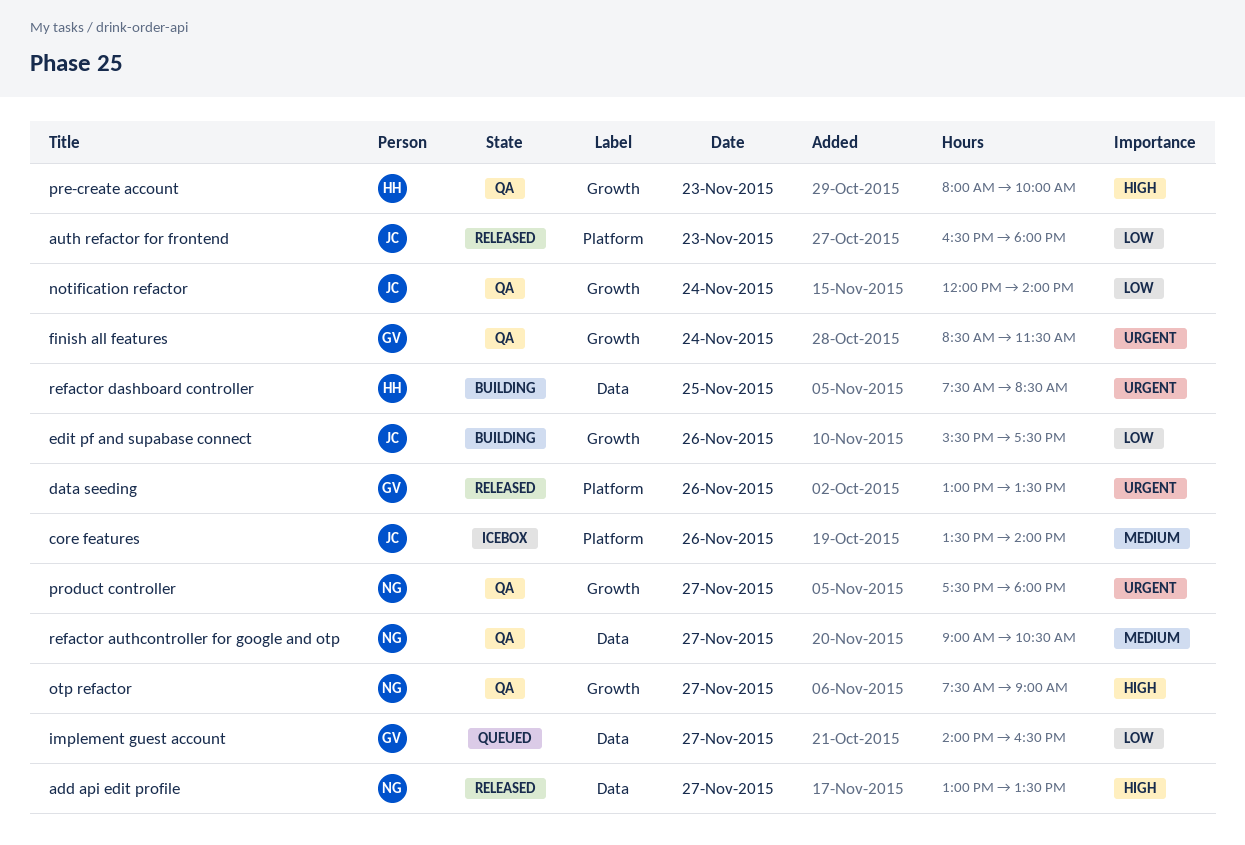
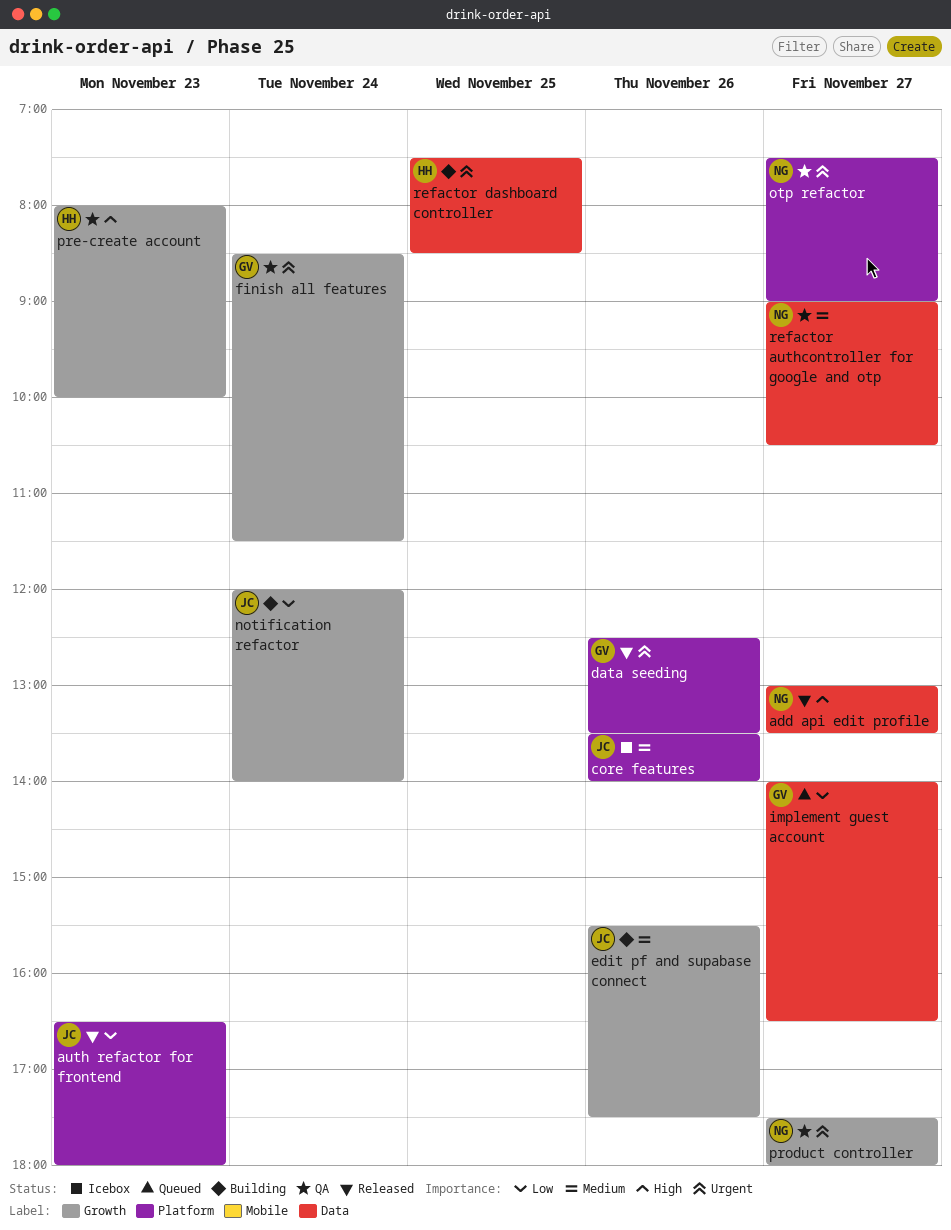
data seeding, begins: 13:00 -> 12:30
edit pf and supabase connect, priority: Low -> Medium
notification refactor, status: QA -> Building
otp refactor, priority: High -> Urgent
otp refactor, label: Growth -> Platform

